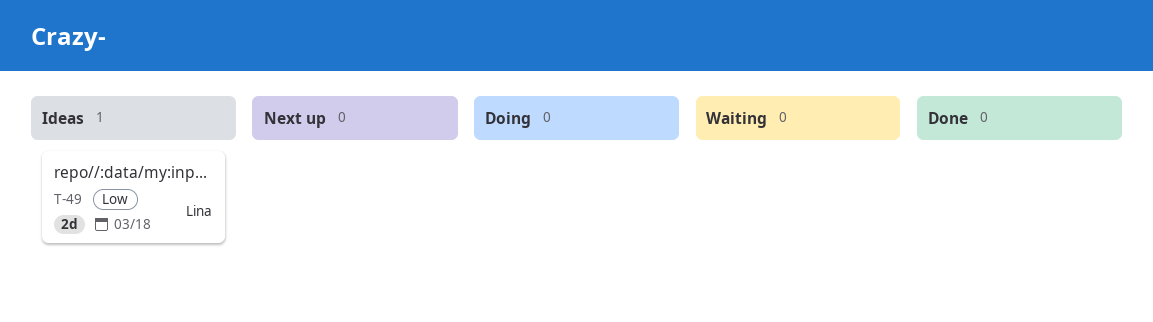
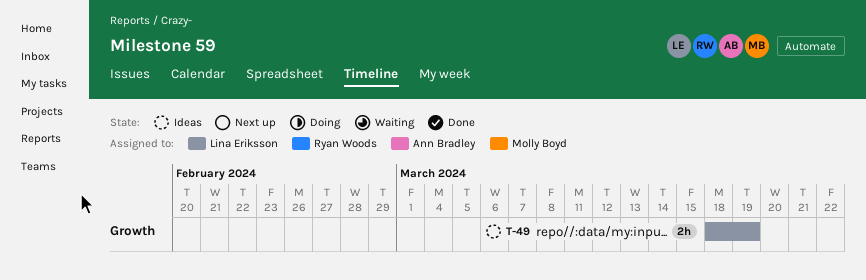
T-49, estimate: 2d -> 2h
T-49, due: Mar 18 -> Mar 19

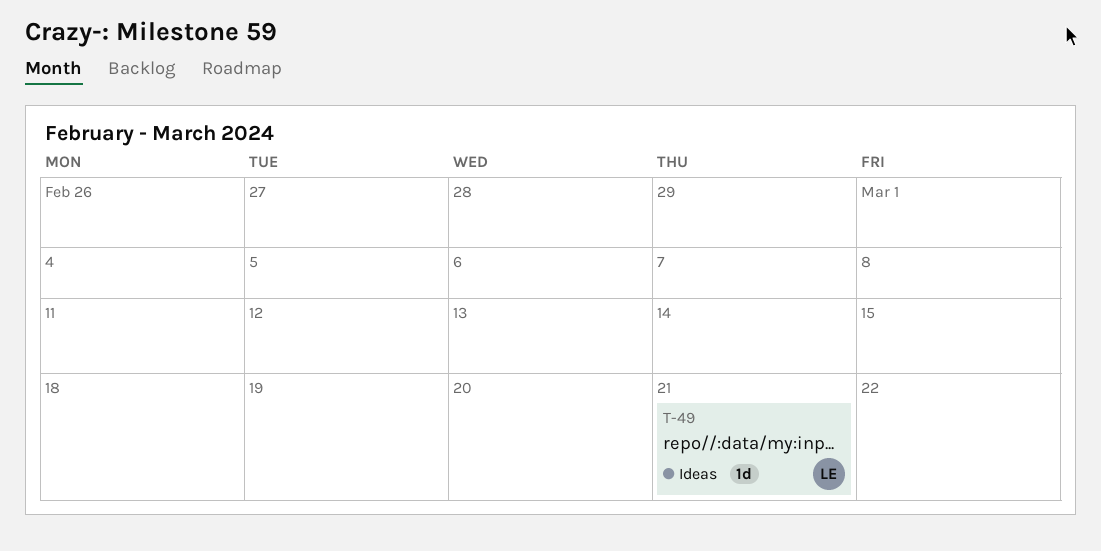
T-49, estimate: 2h -> 1d
T-49, due: Mar 19 -> Mar 21

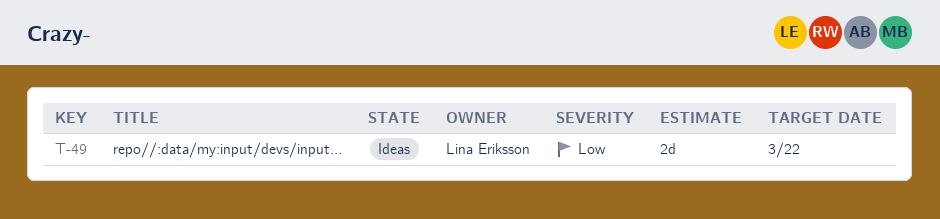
T-49, estimate: 1d -> 2d
T-49, due: Mar 21 -> Mar 22

